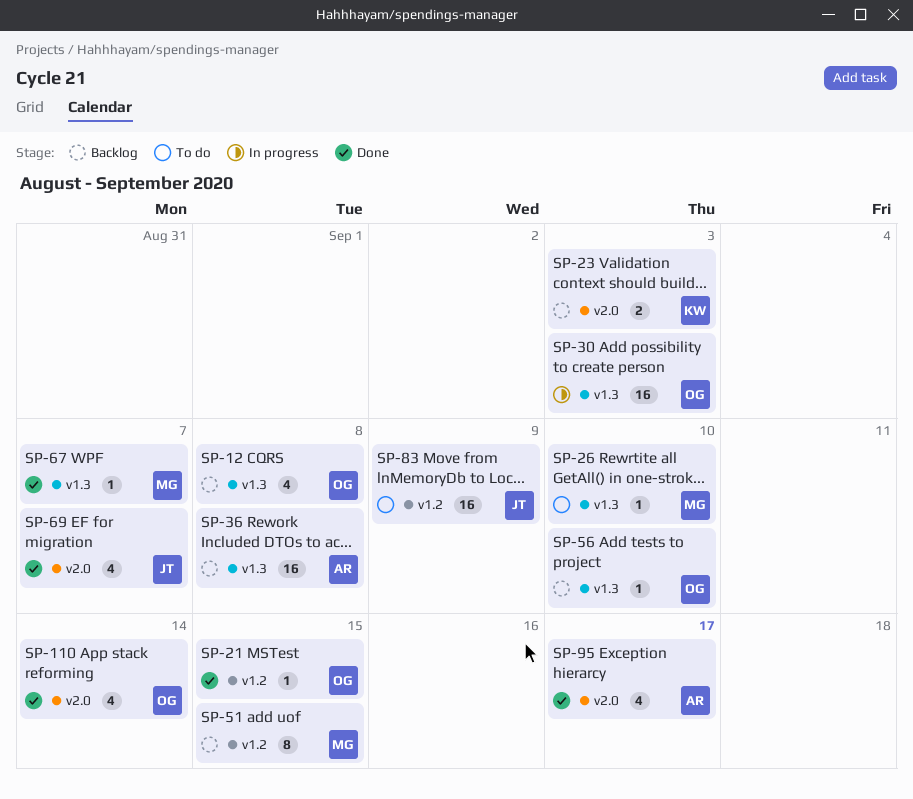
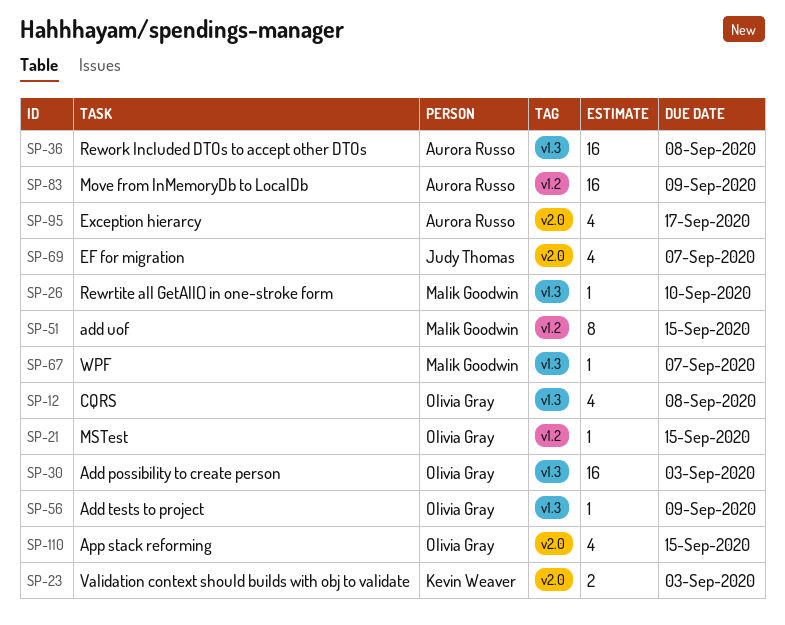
SP-56, due: Sep 10 -> Sep 9
SP-83, owner: Judy Thomas -> Aurora Russo
SP-110, due: Sep 14 -> Sep 15

